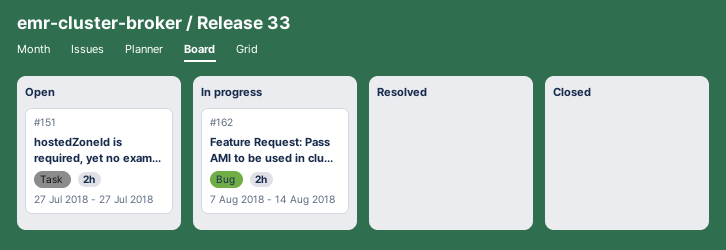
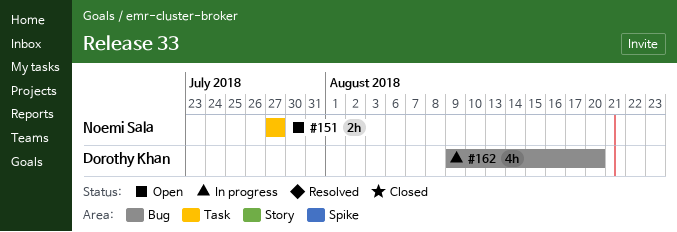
#162, estimate: 2h -> 4h
#162, start: Aug 7 -> Aug 9
#162, due: Aug 14 -> Aug 20

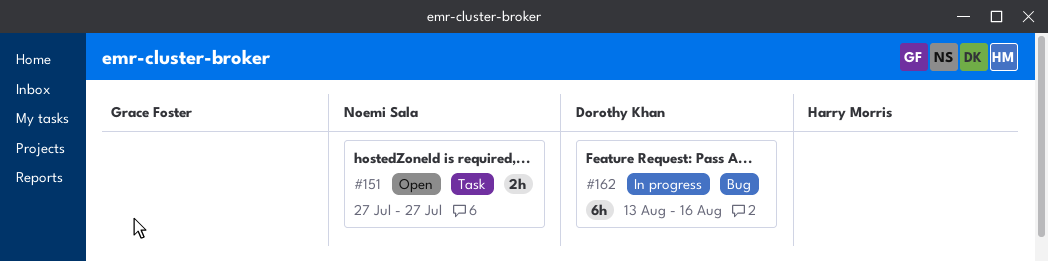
#162, estimate: 4h -> 6h
#162, start: Aug 9 -> Aug 13
#162, due: Aug 20 -> Aug 16

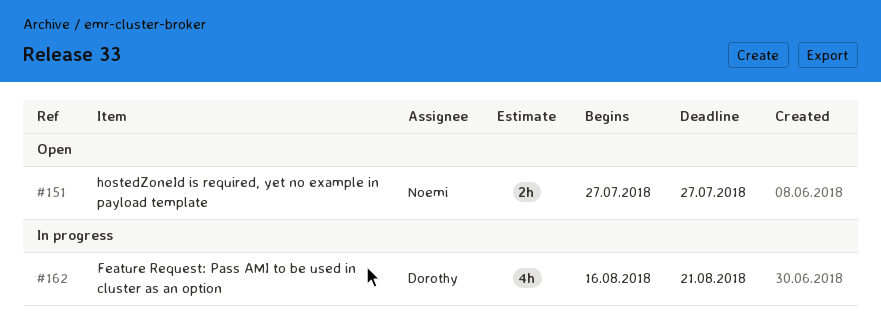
#162, estimate: 6h -> 4h
#162, start: Aug 13 -> Aug 16
#162, due: Aug 16 -> Aug 21

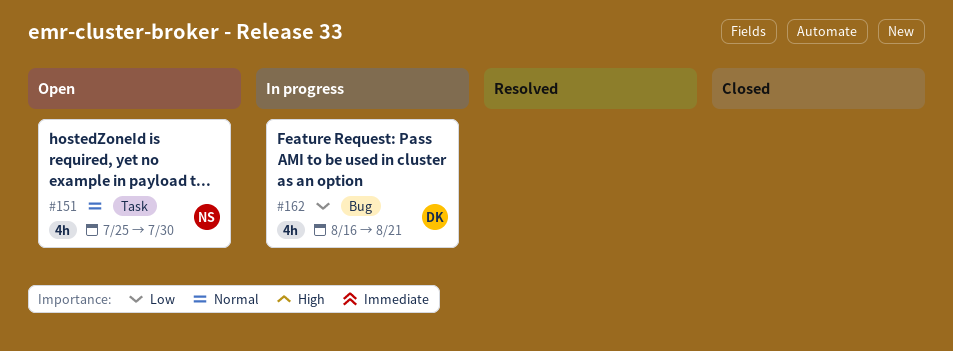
#151, estimate: 2h -> 4h
#151, start: Jul 27 -> Jul 25
#151, due: Jul 27 -> Jul 30

